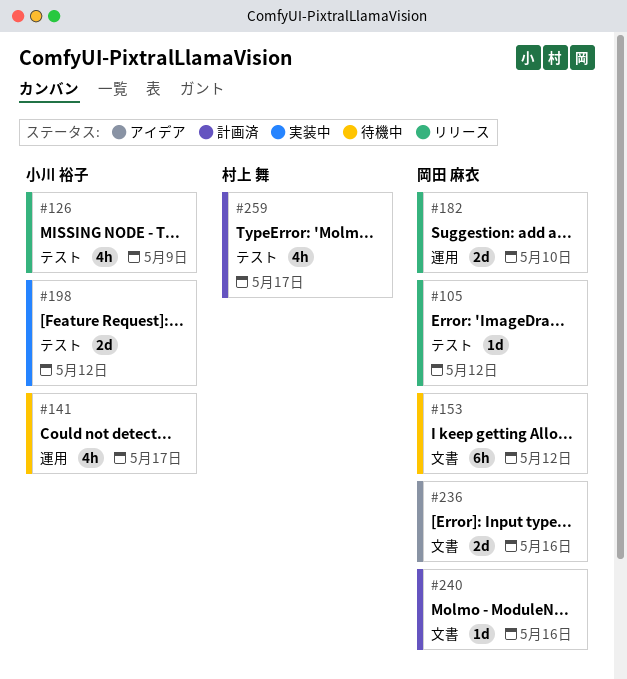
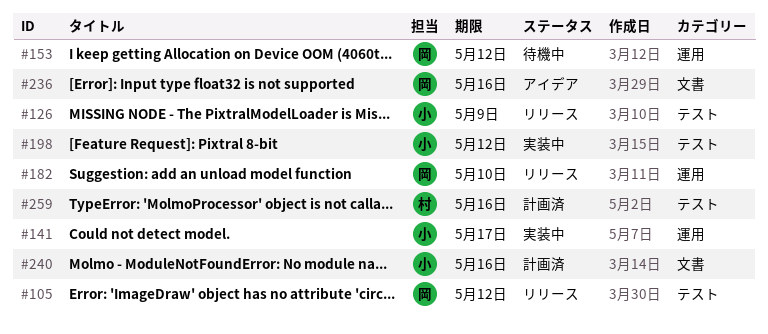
#141, status: 待機中 -> 実装中
#153, label: 文書 -> 運用
#240, owner: 岡田 麻衣 -> 小川 裕子
#259, due: May 17 -> May 16

